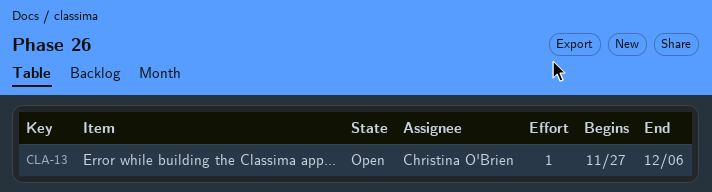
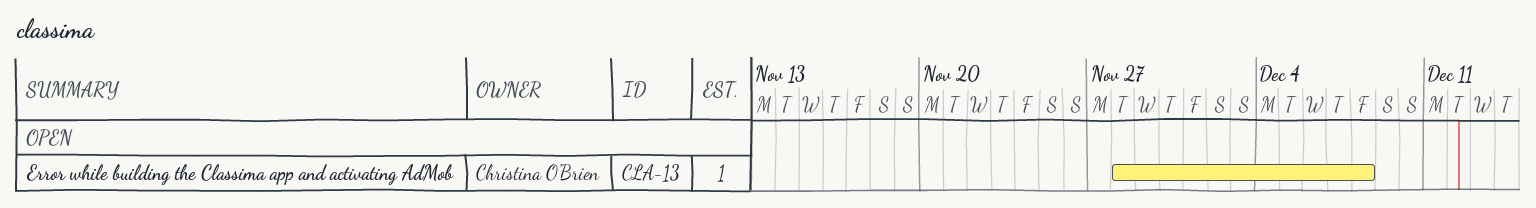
CLA-13, start: Nov 27 -> Nov 28
CLA-13, due: Dec 6 -> Dec 8

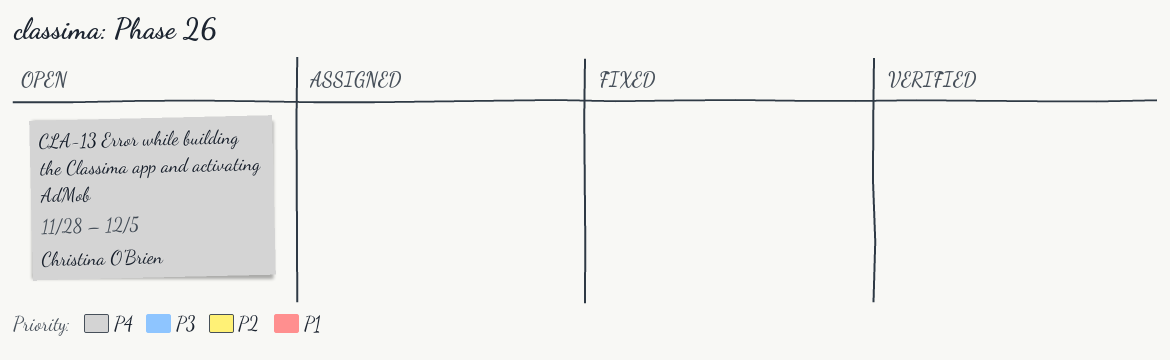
CLA-13, due: Dec 8 -> Dec 5

